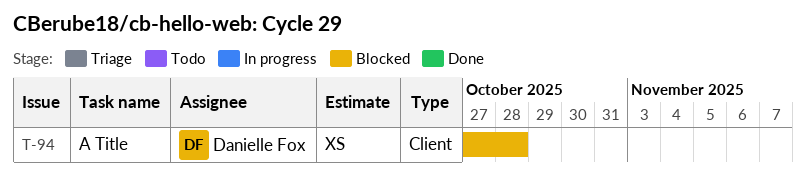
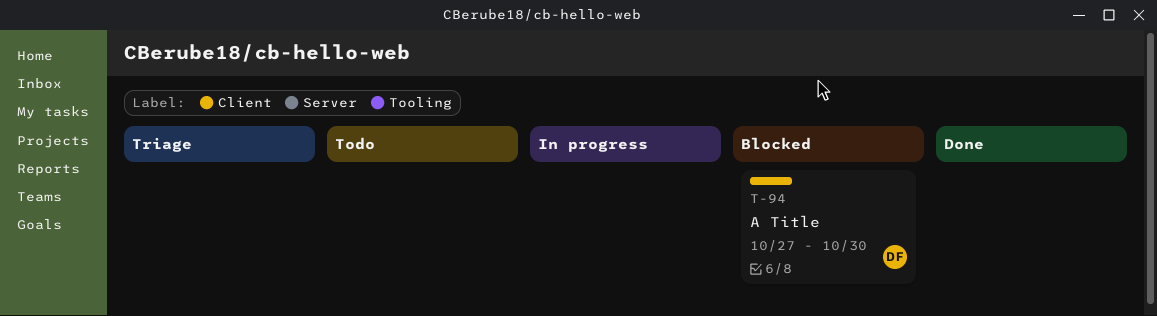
T-94, due: Oct 28 -> Oct 30

